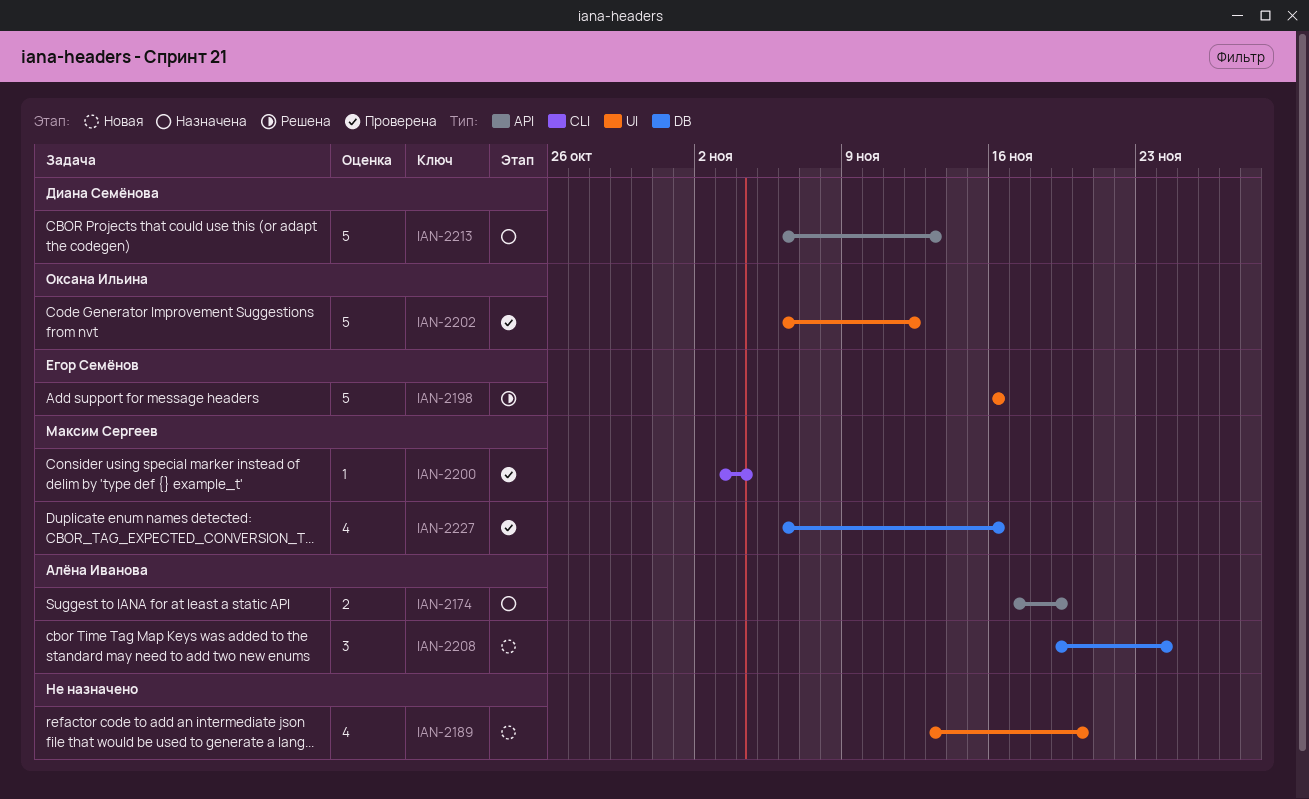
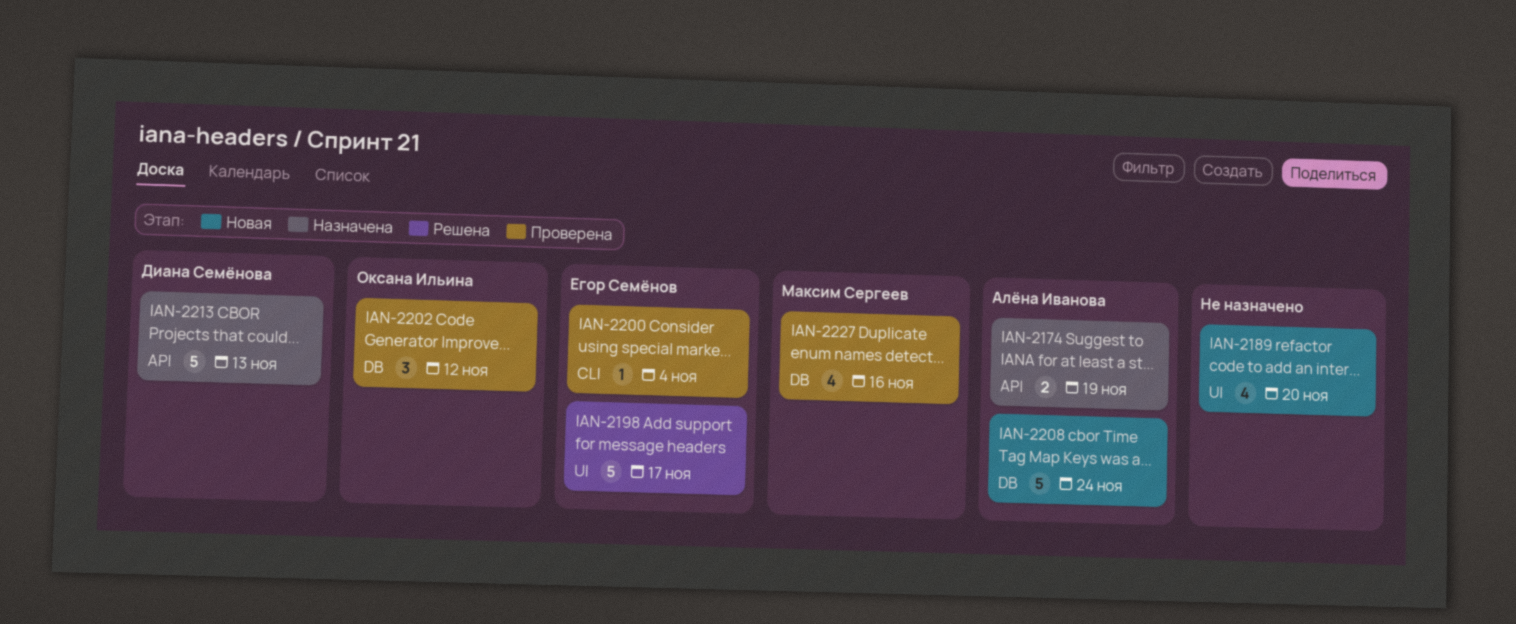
IAN-2198, due: Nov 16 -> Nov 17
IAN-2200, owner: Максим Сергеев -> Егор Семёнов
IAN-2202, label: UI -> DB
IAN-2202, estimate: 5 -> 3
IAN-2208, estimate: 3 -> 5

